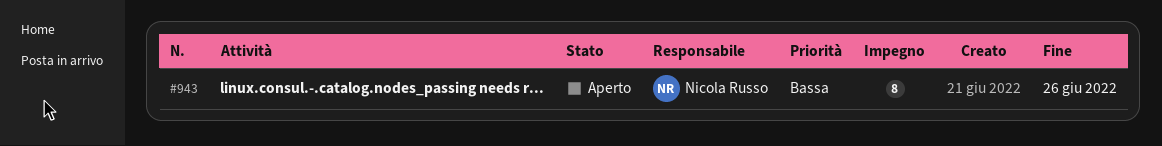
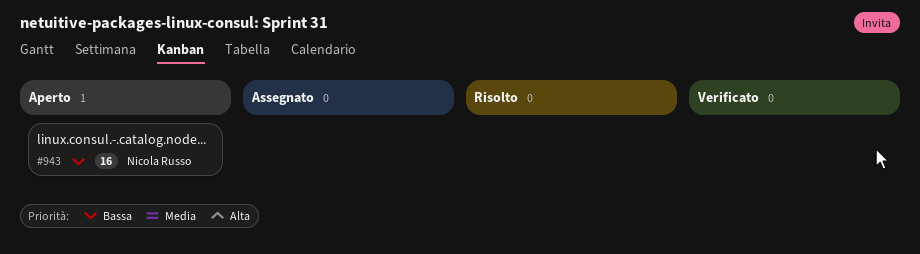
#943, estimate: 8 -> 16

